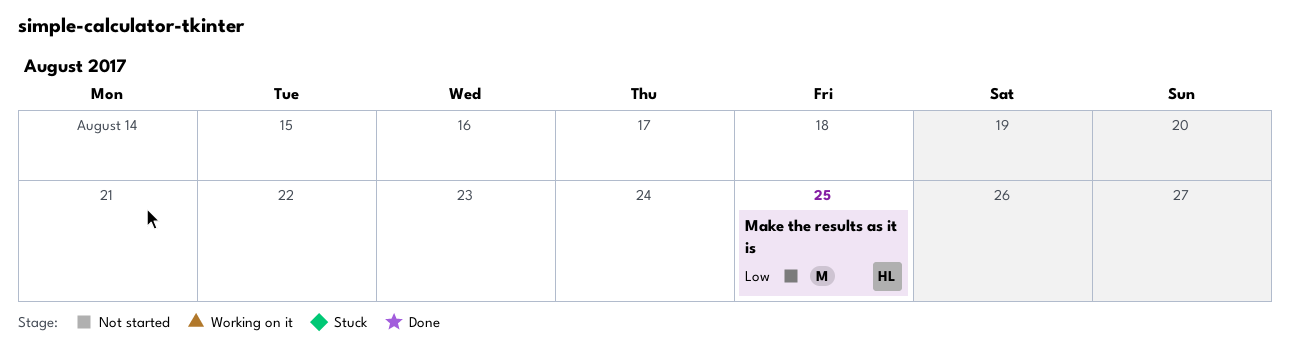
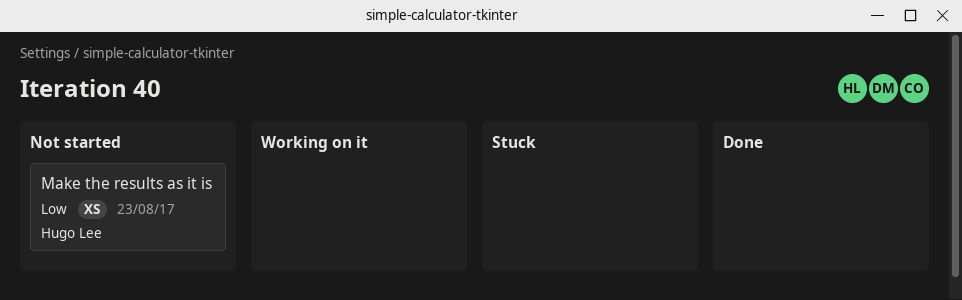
Make the results as it is, estimate: M -> XS
Make the results as it is, due: Aug 25 -> Aug 23

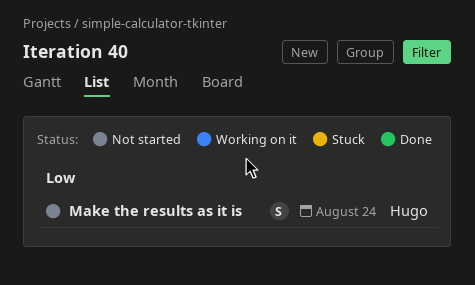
Make the results as it is, estimate: XS -> S
Make the results as it is, due: Aug 23 -> Aug 24

